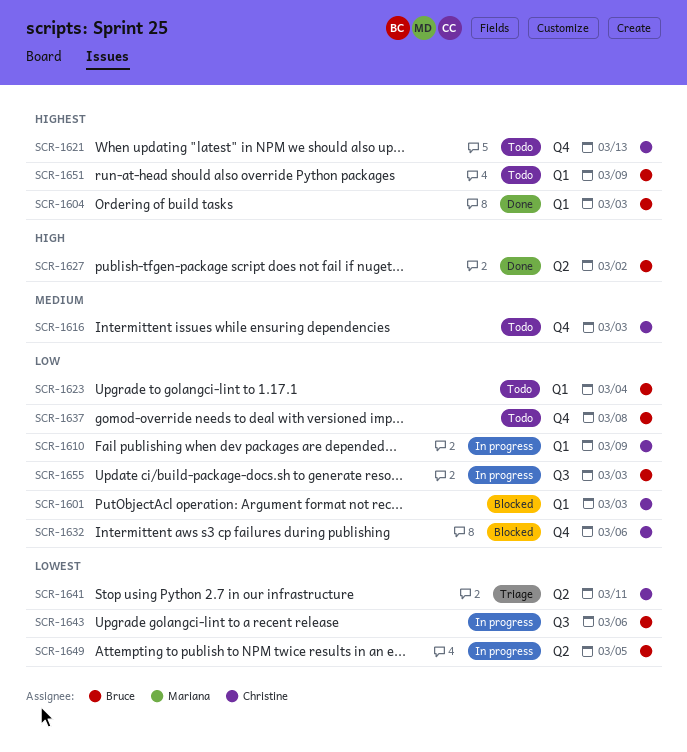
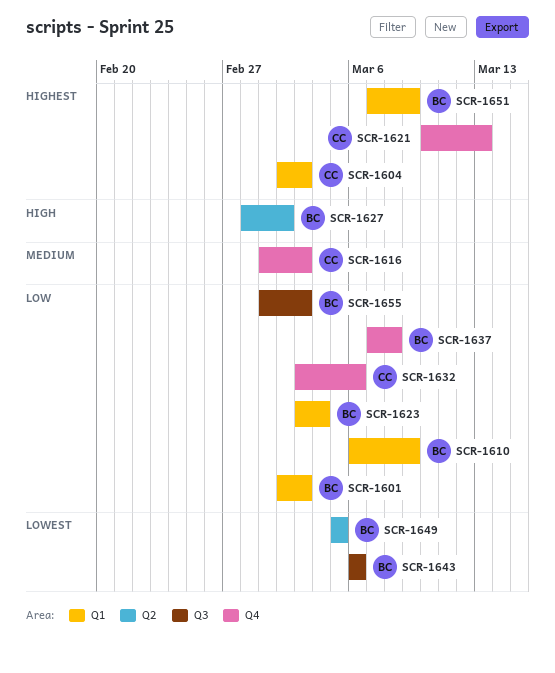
SCR-1601, owner: Christine -> Bruce
SCR-1604, owner: Bruce -> Christine
SCR-1610, owner: Christine -> Bruce
SCR-1641: present -> none

